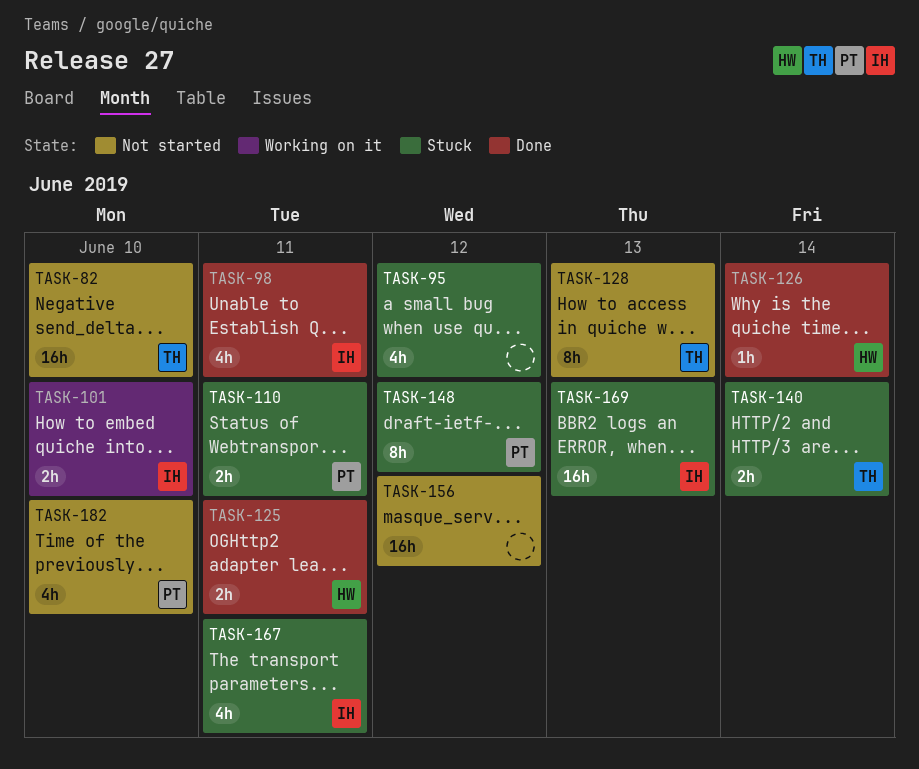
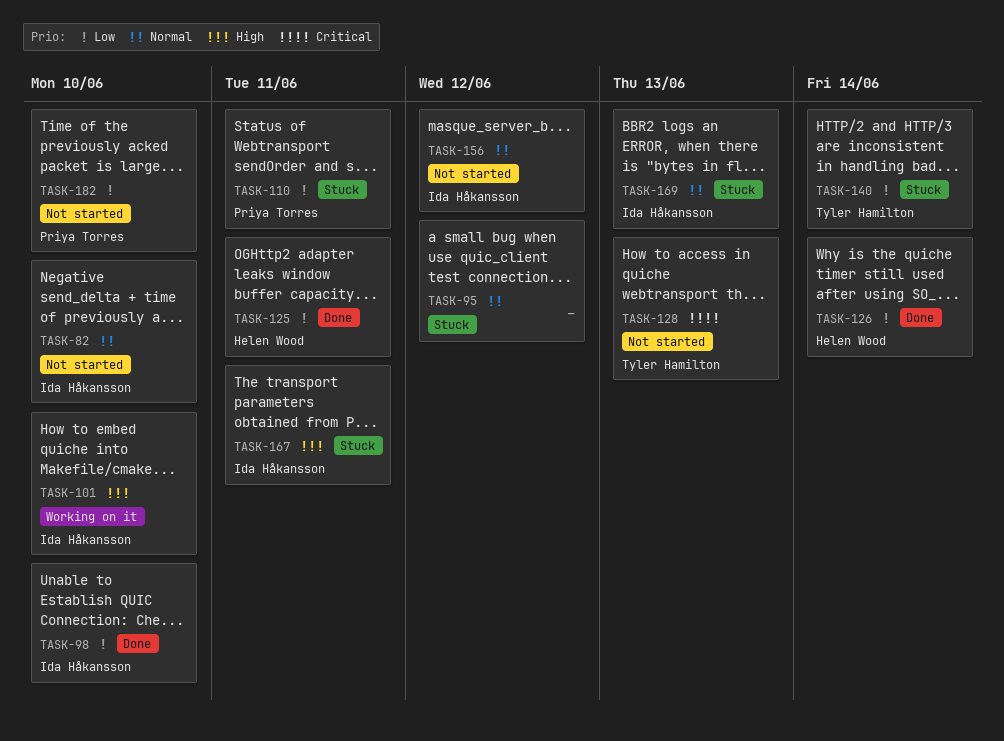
TASK-82, owner: Tyler Hamilton -> Ida Håkansson
TASK-98, due: Jun 11 -> Jun 10
TASK-148: present -> none
TASK-156, owner: none -> Ida Håkansson

